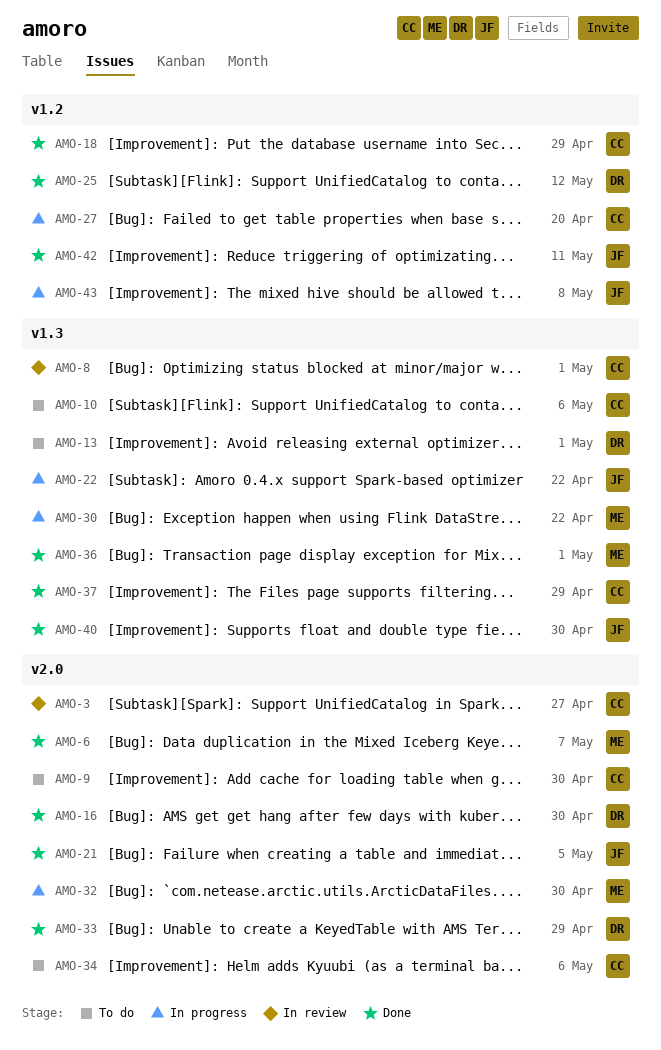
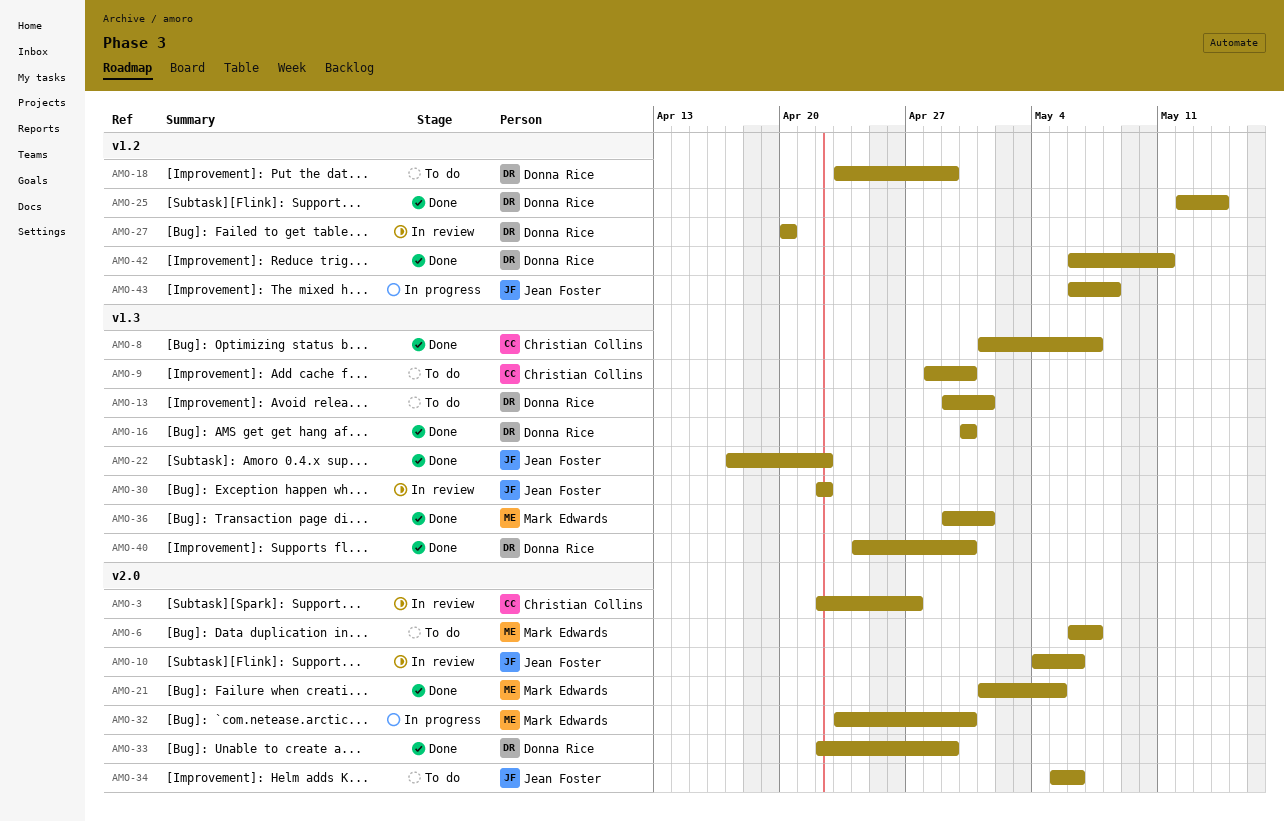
AMO-6, status: Done -> To do
AMO-8, status: In review -> Done
AMO-8, due: May 1 -> May 7
AMO-9, label: v2.0 -> v1.3
AMO-10, status: To do -> In review
AMO-10, owner: Christian Collins -> Jean Foster
AMO-10, label: v1.3 -> v2.0
AMO-16, label: v2.0 -> v1.3
AMO-18, status: Done -> To do
AMO-18, owner: Christian Collins -> Donna Rice
AMO-21, owner: Jean Foster -> Mark Edwards
AMO-22, status: In progress -> Done
AMO-25, due: May 12 -> May 14
AMO-27, status: In progress -> In review
AMO-27, owner: Christian Collins -> Donna Rice
AMO-30, status: In progress -> In review
AMO-30, owner: Mark Edwards -> Jean Foster
AMO-34, owner: Christian Collins -> Jean Foster
AMO-37: present -> none
AMO-40, owner: Jean Foster -> Donna Rice
AMO-42, owner: Jean Foster -> Donna Rice

